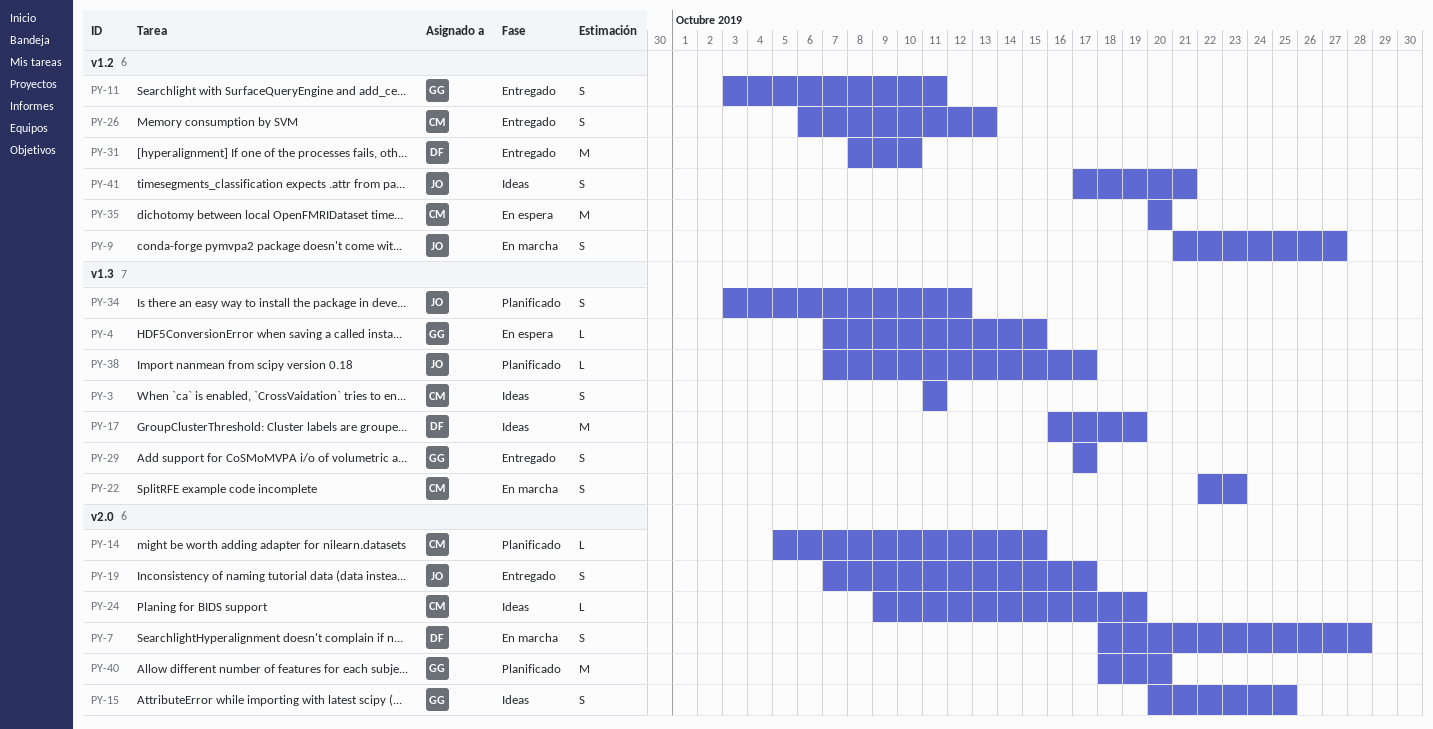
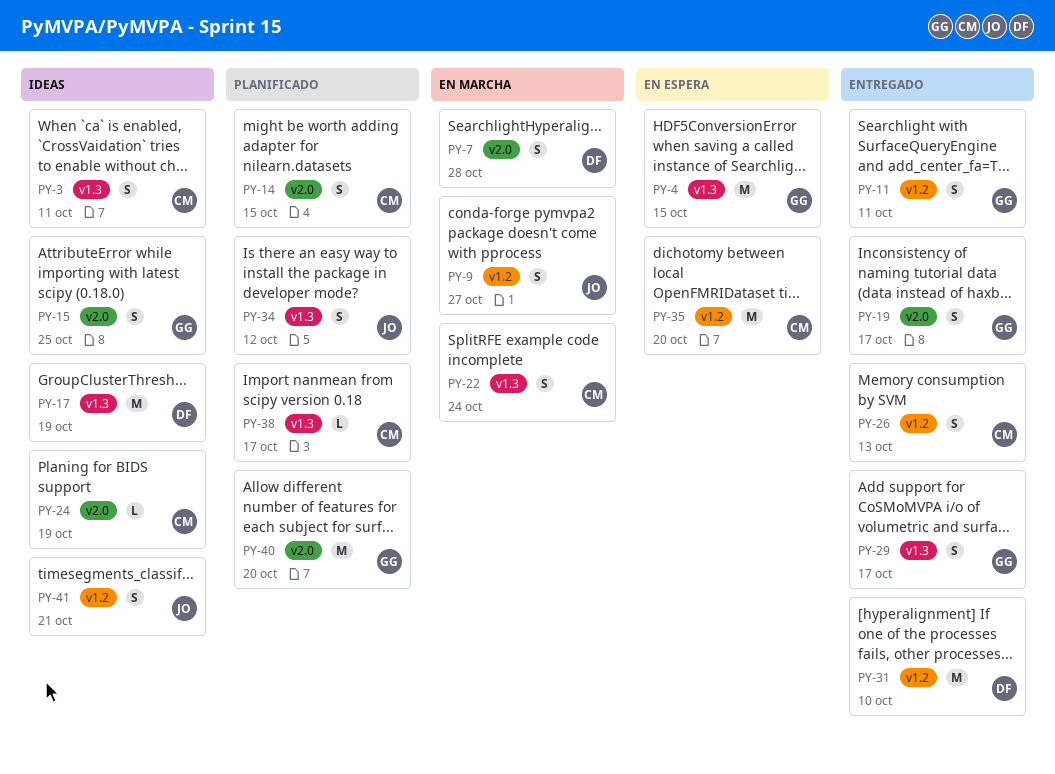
PY-4, estimate: L -> M
PY-14, estimate: L -> S
PY-19, owner: JO -> GG
PY-22, due: Oct 23 -> Oct 24
PY-38, owner: JO -> CM

